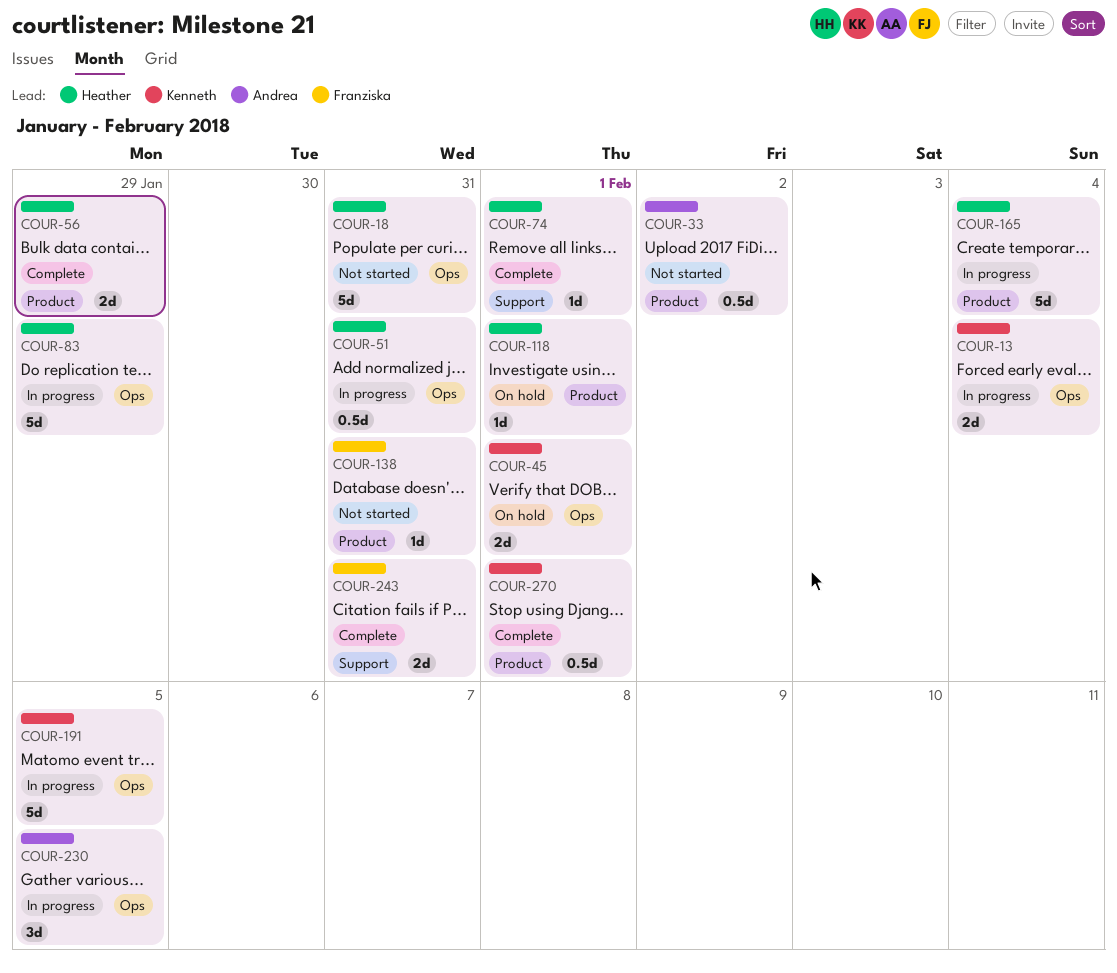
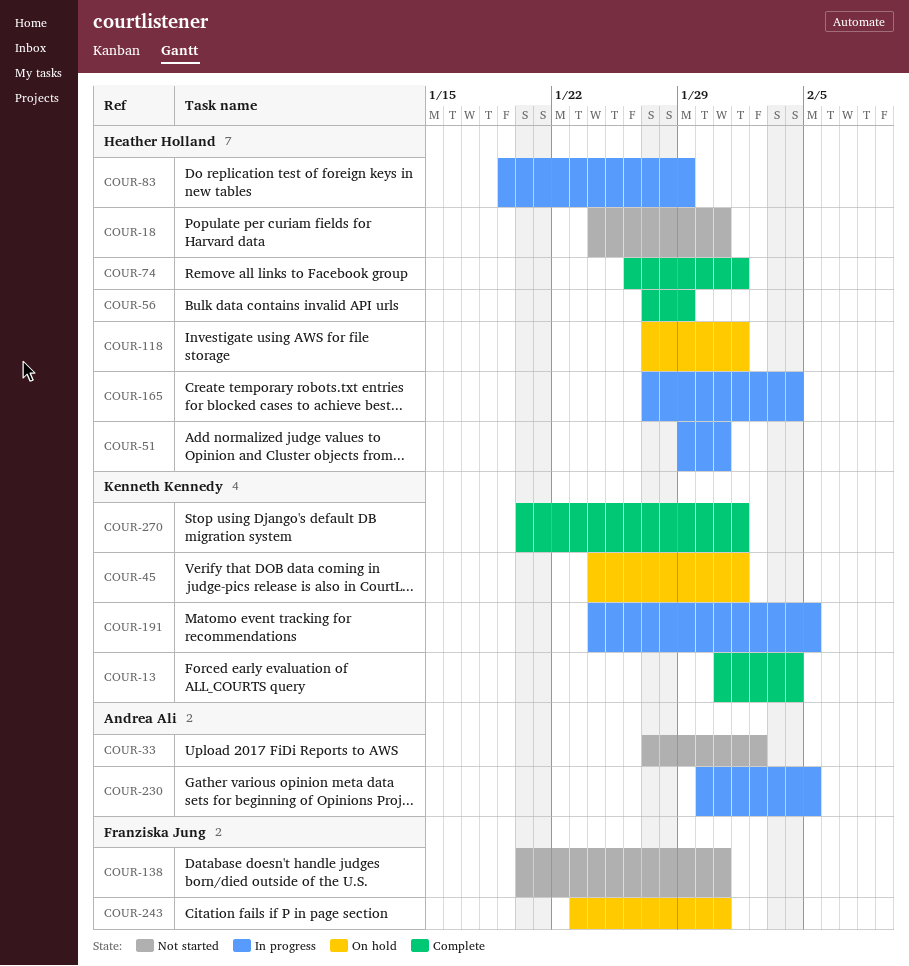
COUR-13, status: In progress -> Complete
COUR-243, status: Complete -> On hold

